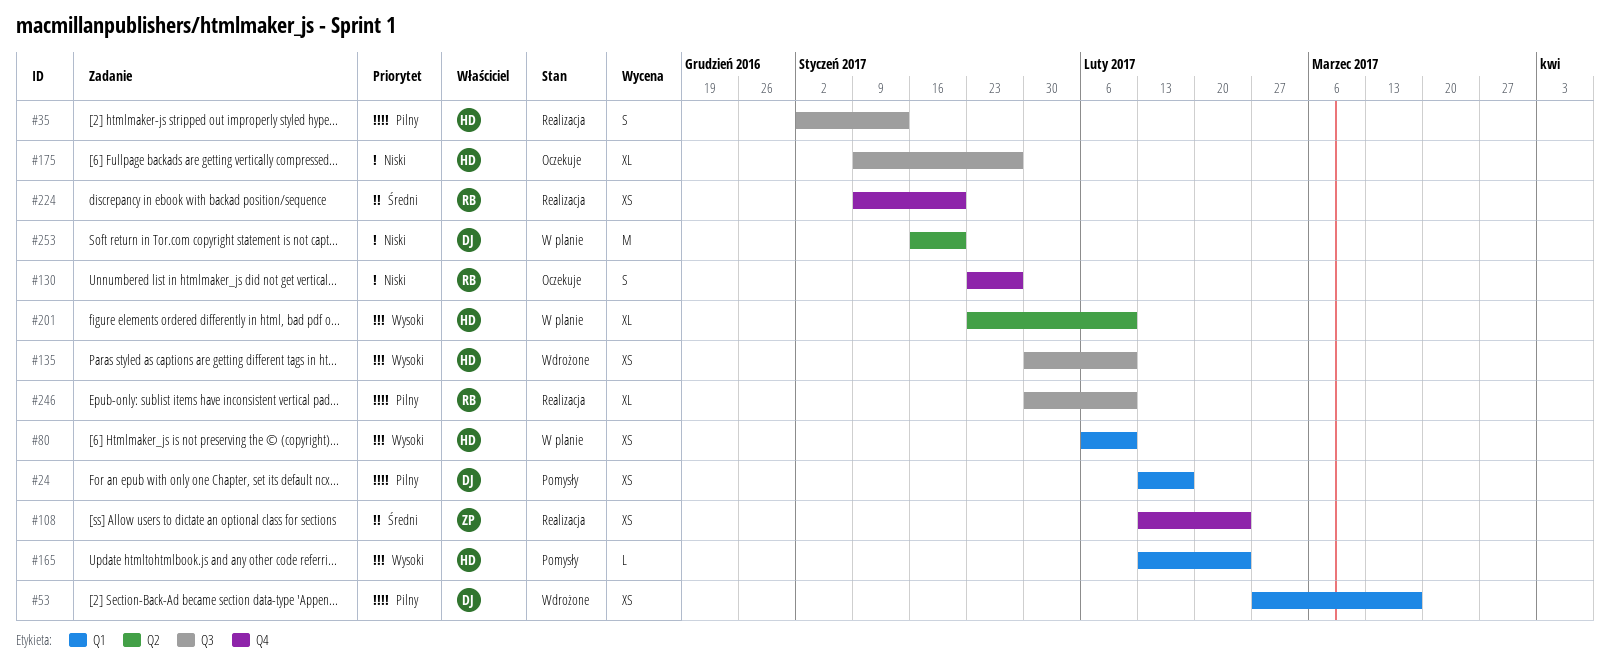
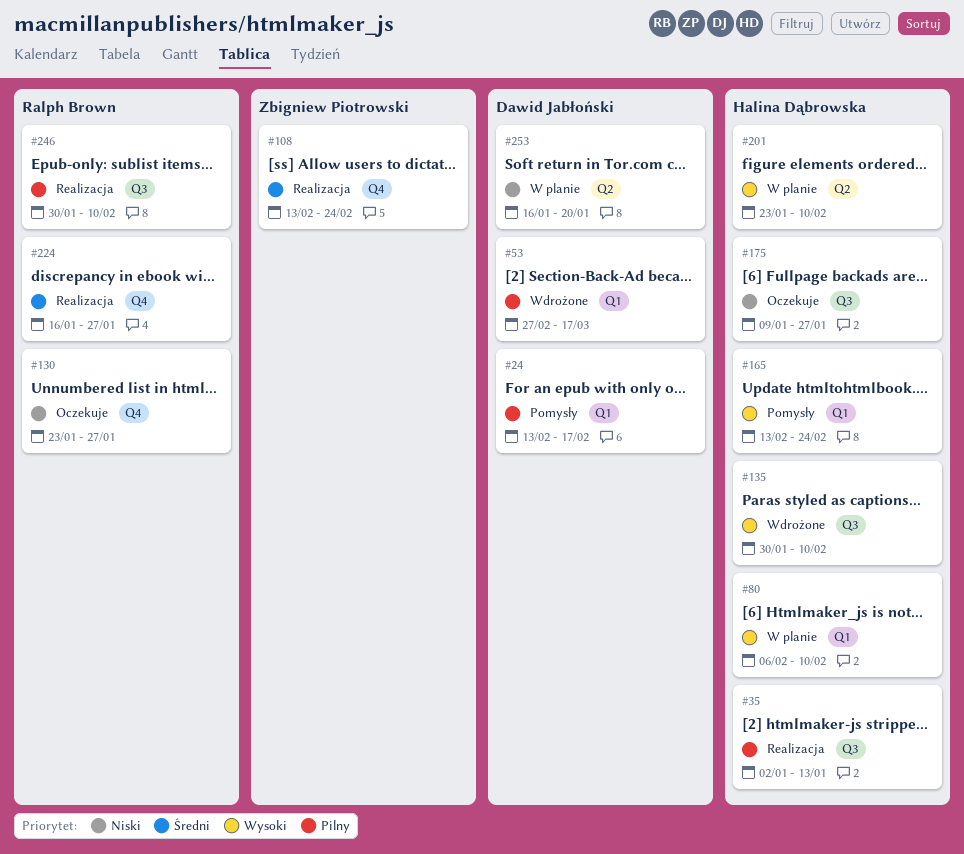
#224, start: Jan 9 -> Jan 16
#224, due: Jan 20 -> Jan 27

